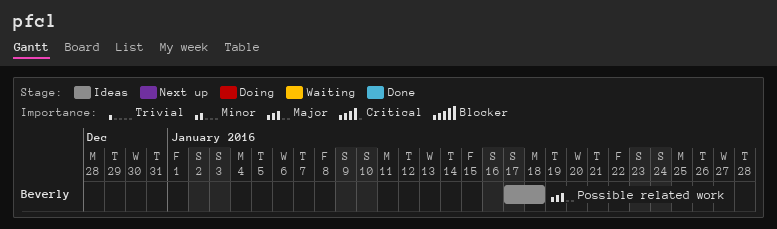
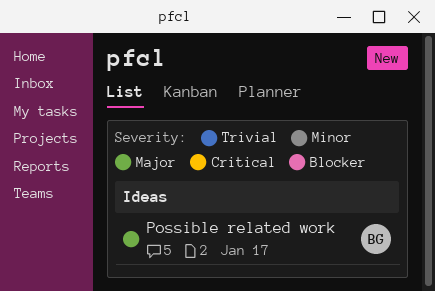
Possible related work, due: Jan 18 -> Jan 17

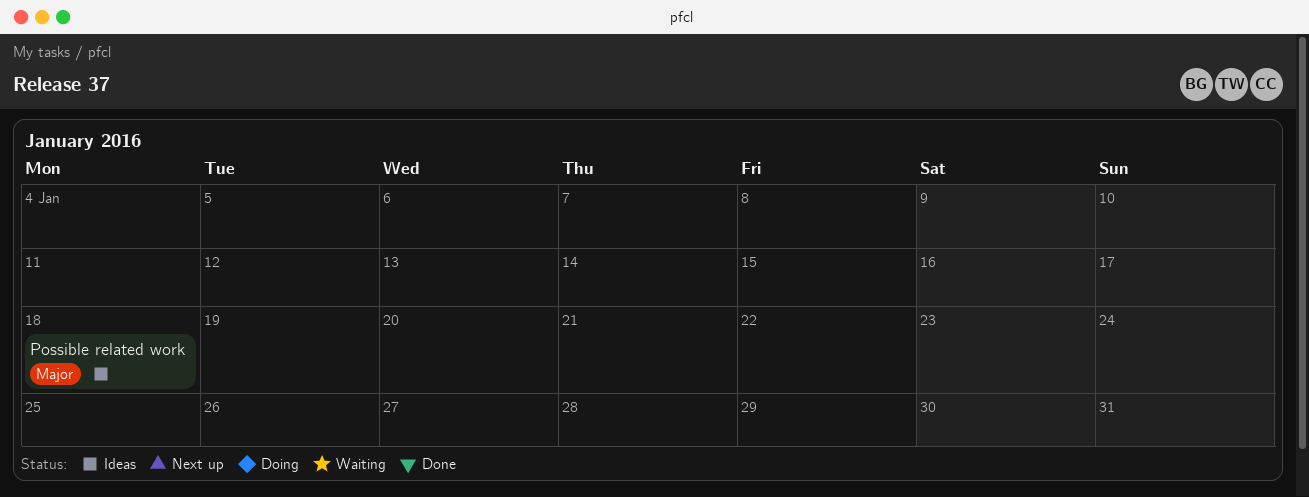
Possible related work, due: Jan 17 -> Jan 18

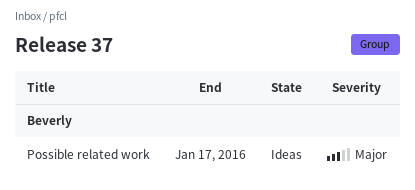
Possible related work, due: Jan 18 -> Jan 17

